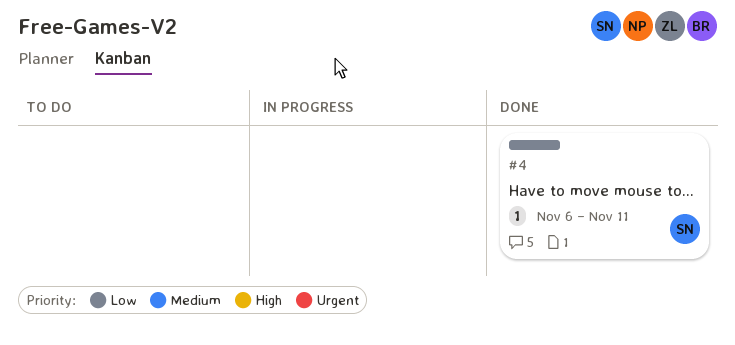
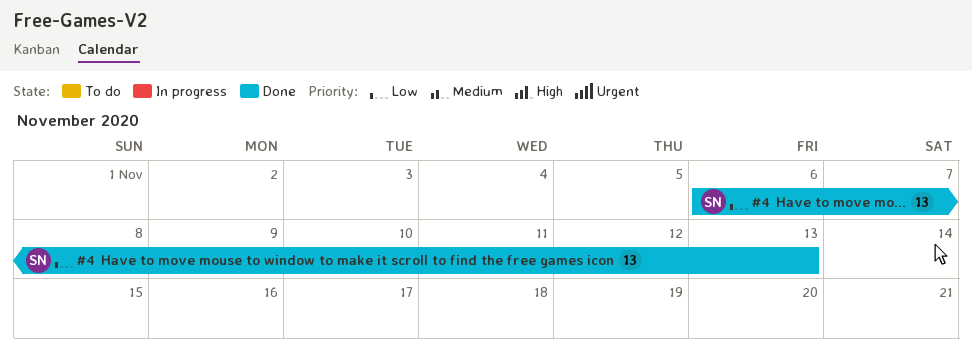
#4, estimate: 1 -> 13
#4, due: Nov 11 -> Nov 13

